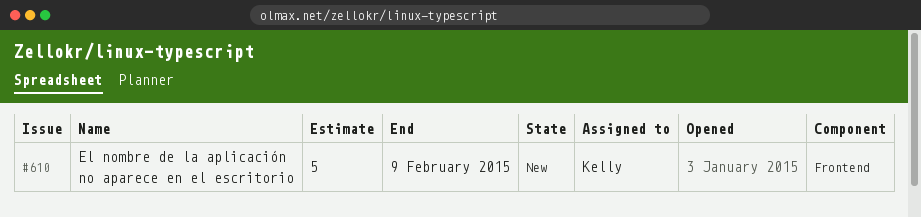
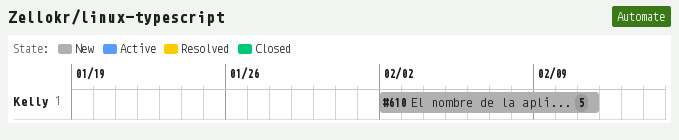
#610, due: Feb 9 -> Feb 11

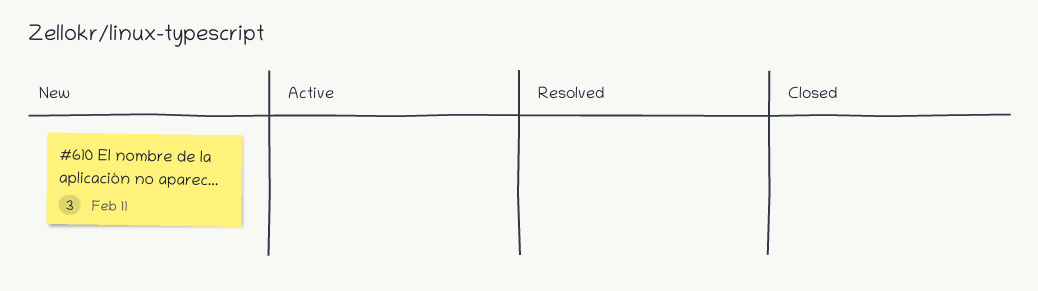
#610, estimate: 5 -> 3

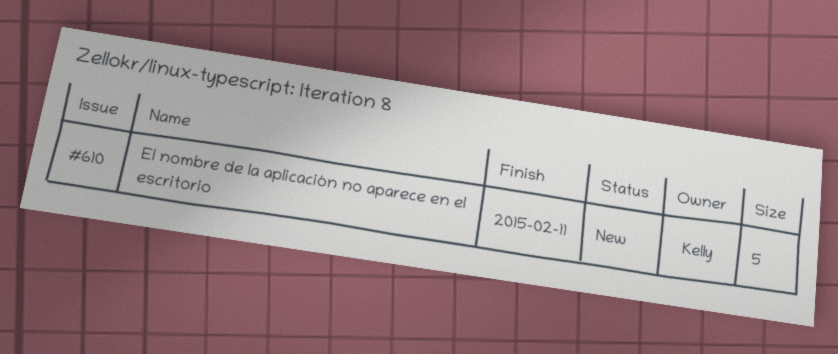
#610, estimate: 3 -> 5

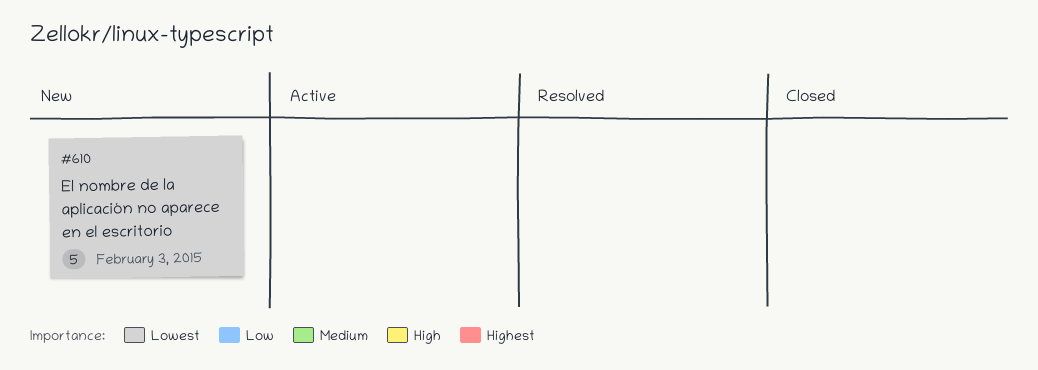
#610, due: Feb 11 -> Feb 3

